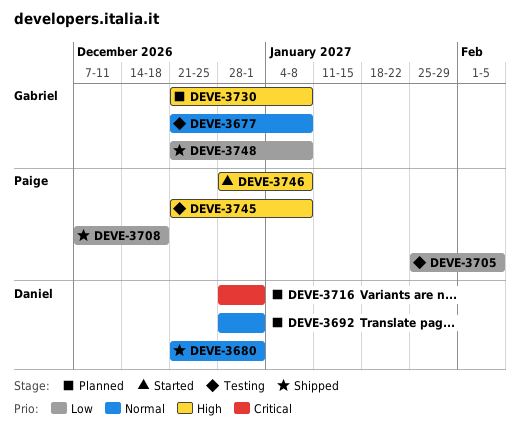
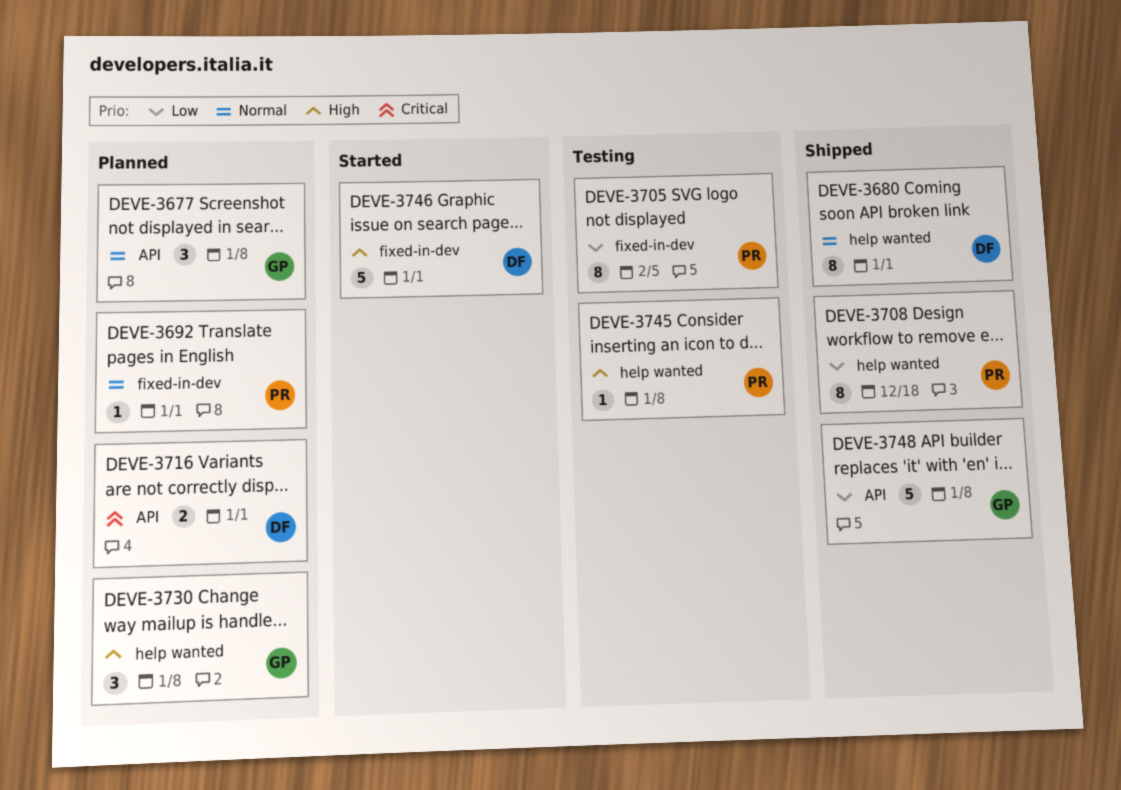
DEVE-3677, status: Testing -> Planned
DEVE-3692, owner: Daniel -> Paige
DEVE-3746, owner: Paige -> Daniel
DEVE-3746, due: Jan 8 -> Jan 1

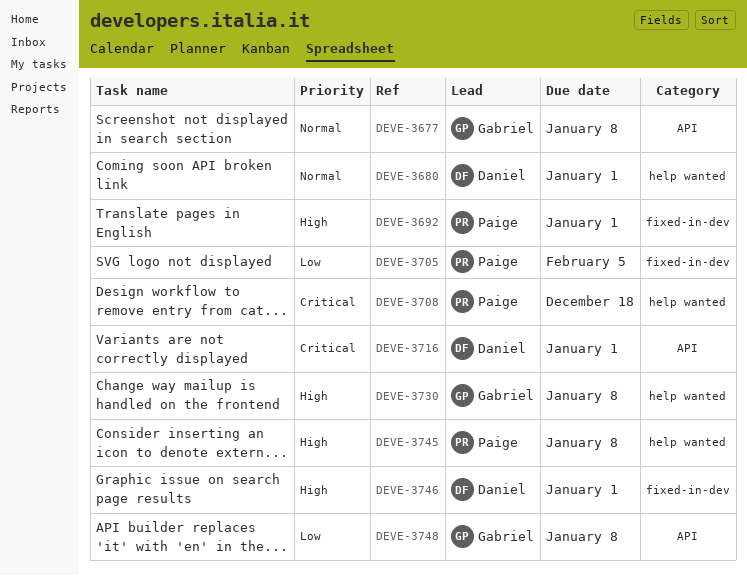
DEVE-3692, priority: Normal -> High
DEVE-3708, priority: Low -> Critical

